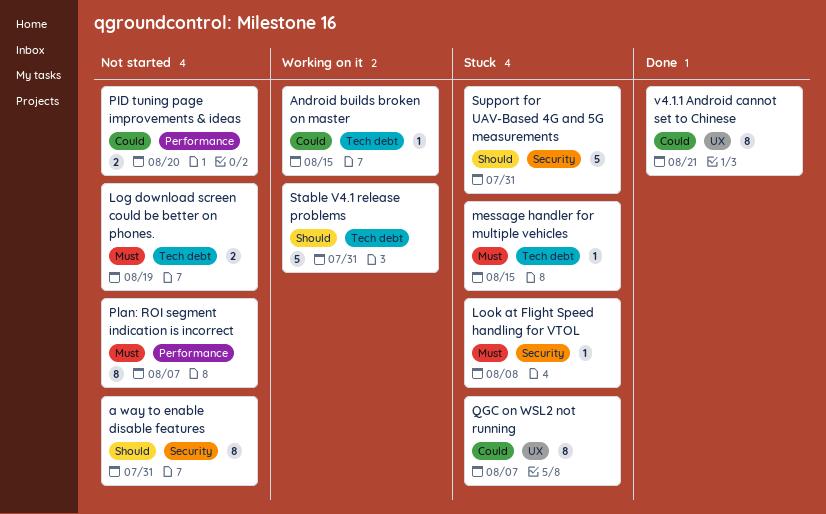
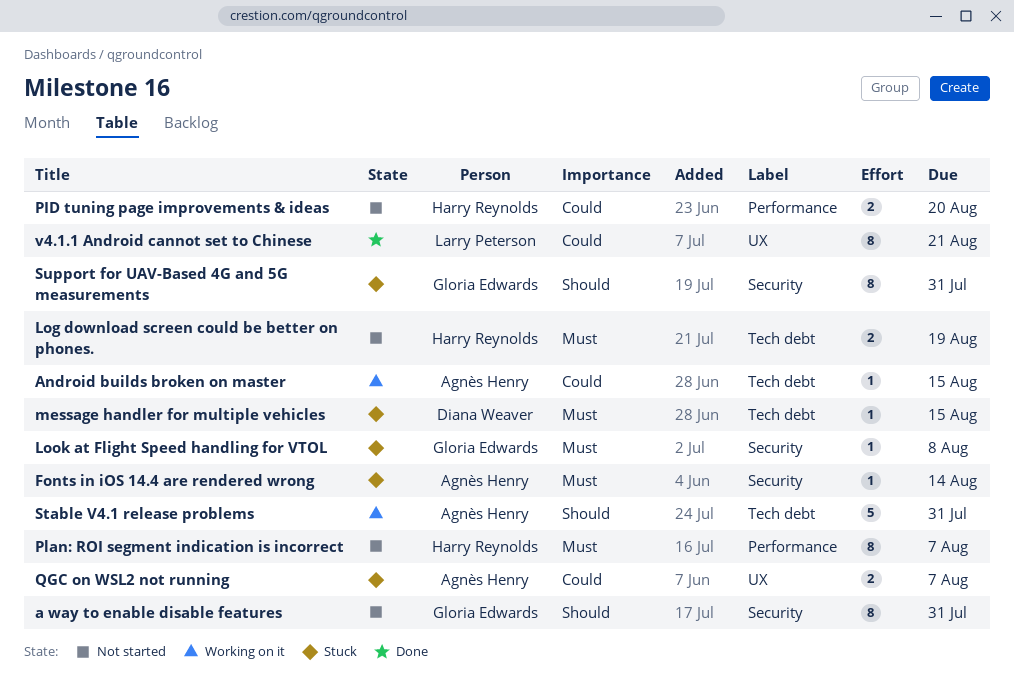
Fonts in iOS 14.4 are rendered wrong: none -> present
QGC on WSL2 not running, estimate: 8 -> 2
Support for UAV-Based 4G and 5G measurements, estimate: 5 -> 8

